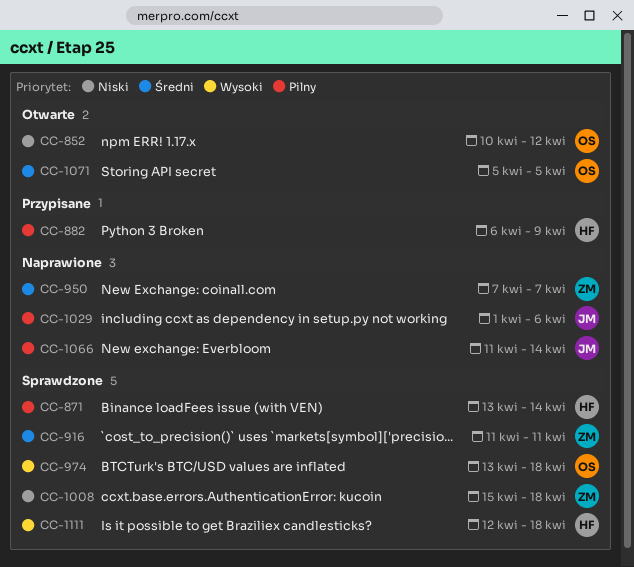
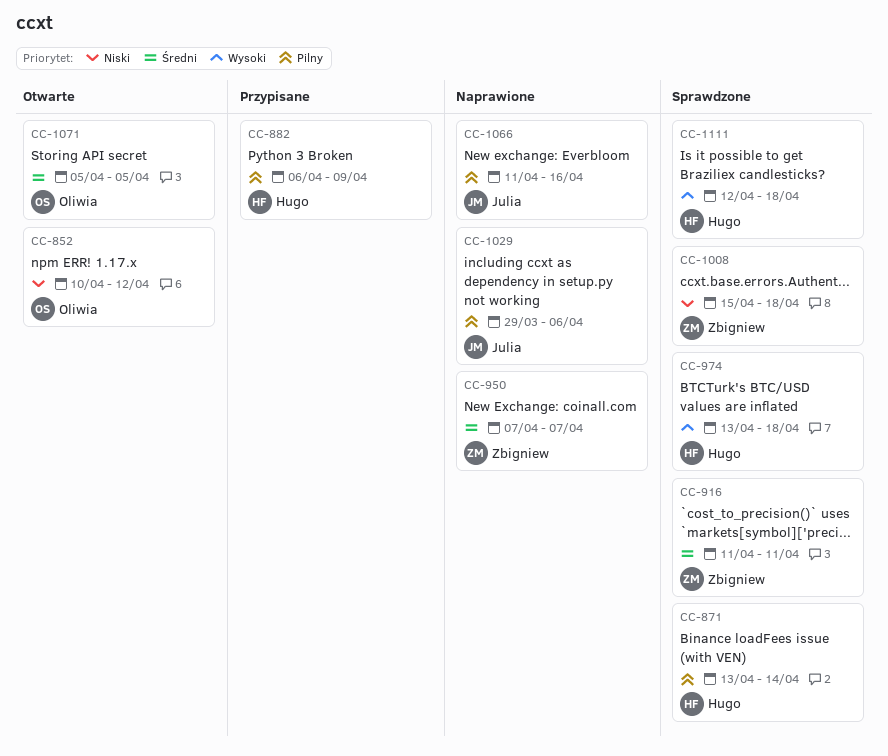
CC-974, owner: Oliwia -> Hugo
CC-1029, start: Apr 1 -> Mar 29
CC-1066, due: Apr 14 -> Apr 16

